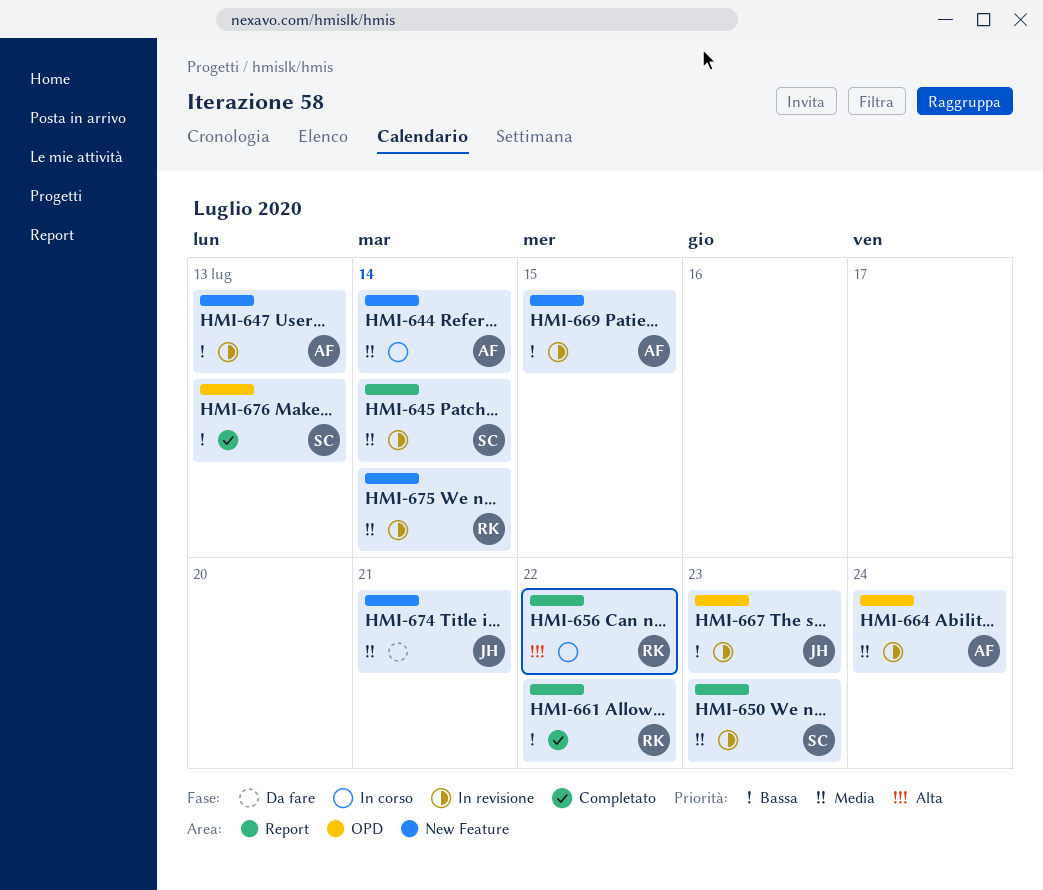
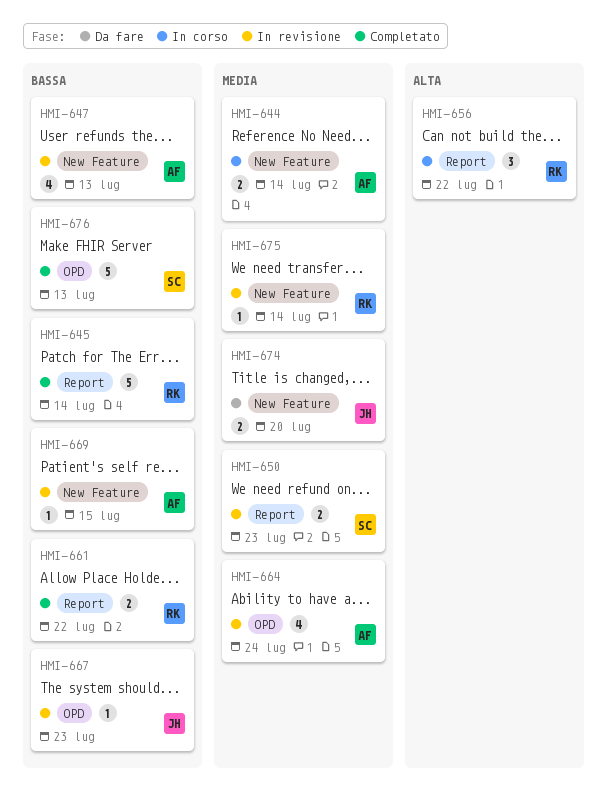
HMI-645, status: In revisione -> Completato
HMI-645, owner: SC -> RK
HMI-645, priority: Media -> Bassa
HMI-674, due: Jul 21 -> Jul 20

